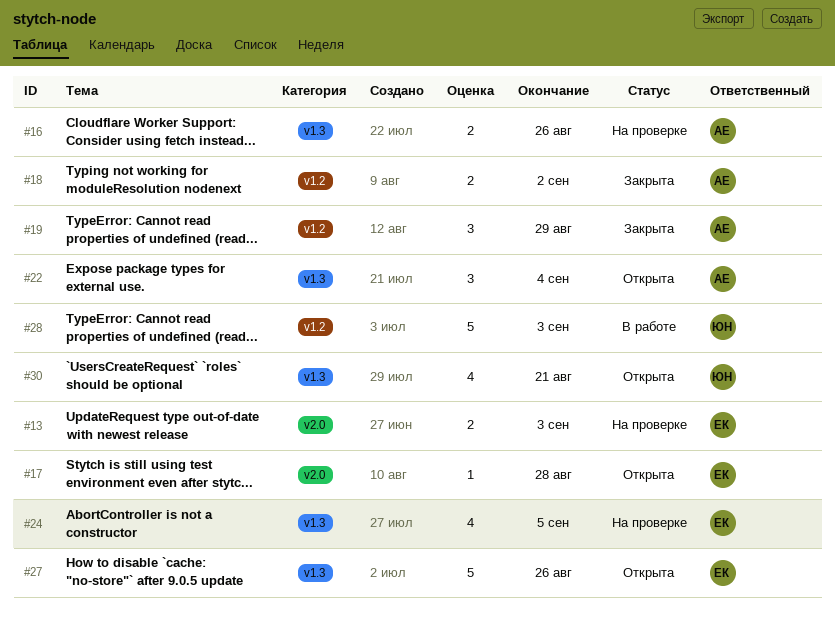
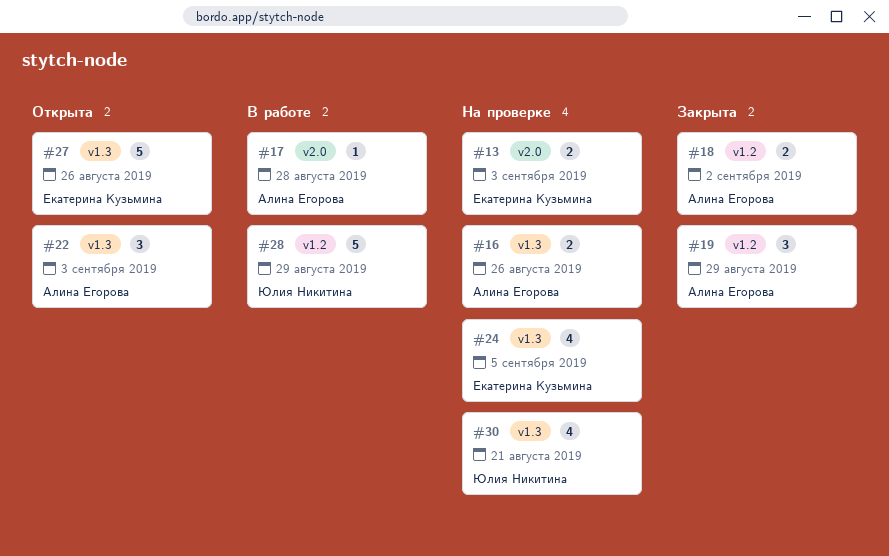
#17, status: Открыта -> В работе
#17, owner: Екатерина Кузьмина -> Алина Егорова
#22, due: Sep 4 -> Sep 3
#28, due: Sep 3 -> Aug 29
#30, status: Открыта -> На проверке

